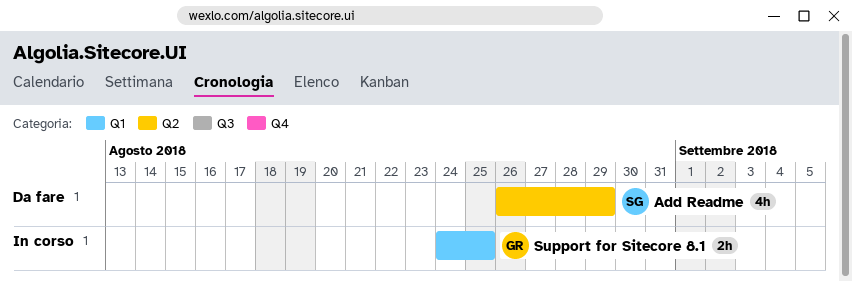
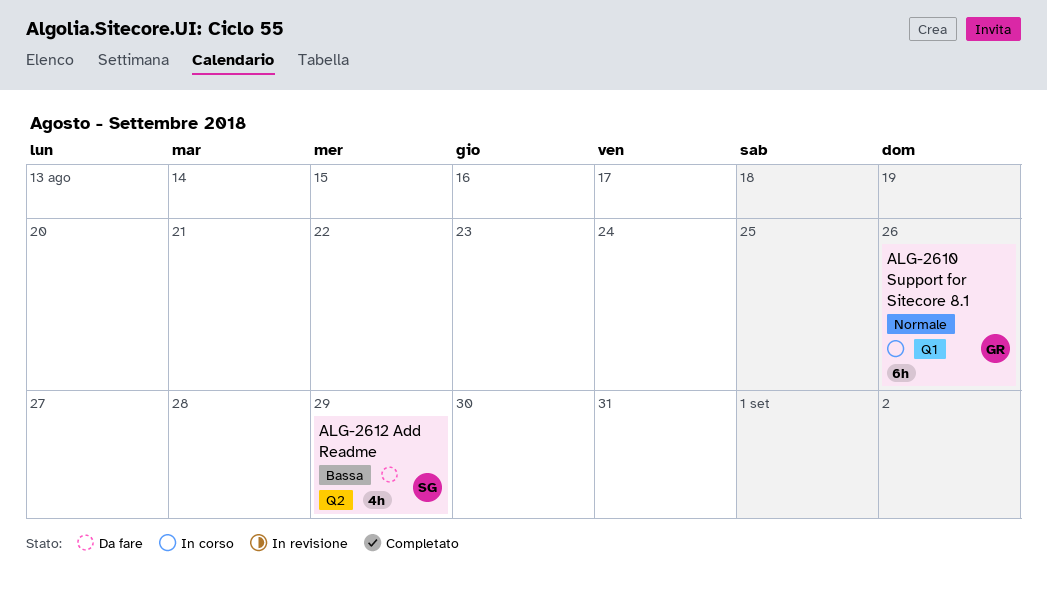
Support for Sitecore 8.1, estimate: 2h -> 6h
Support for Sitecore 8.1, due: Aug 25 -> Aug 26

